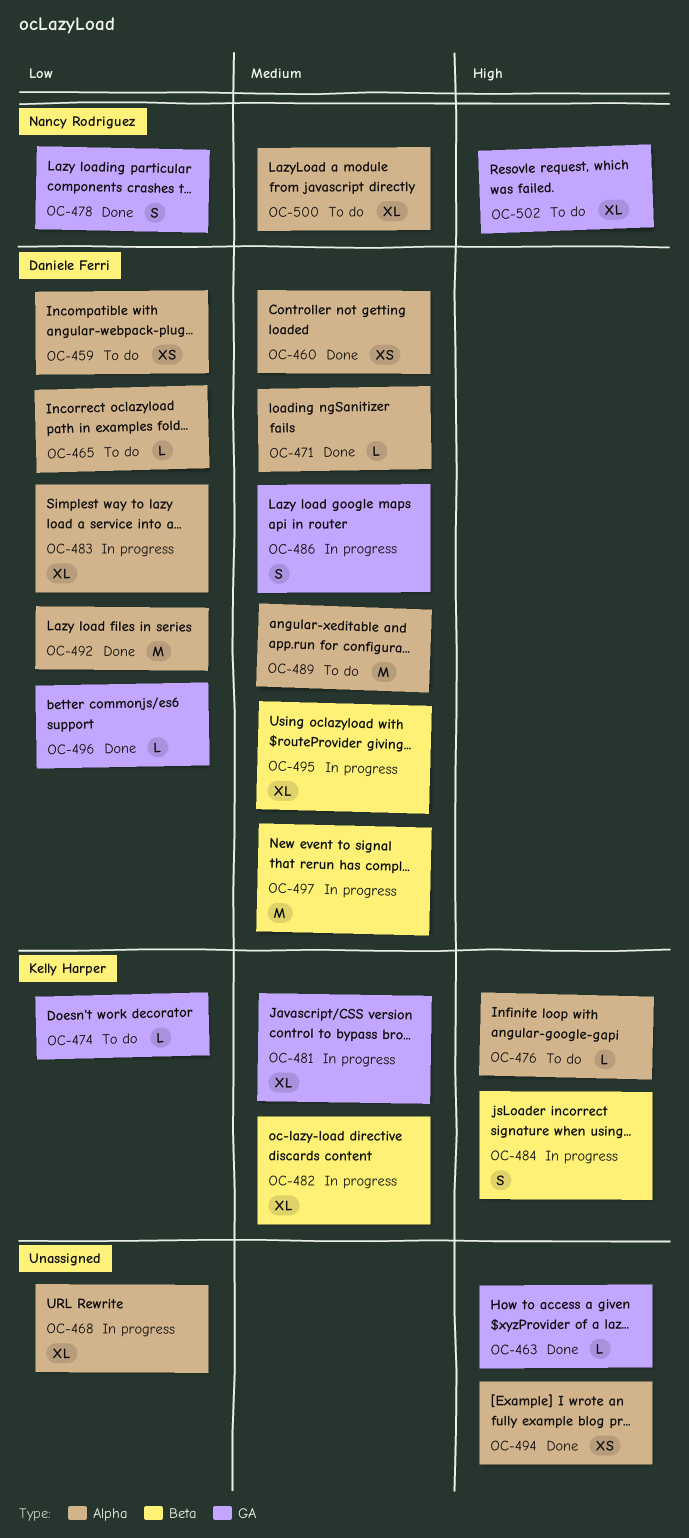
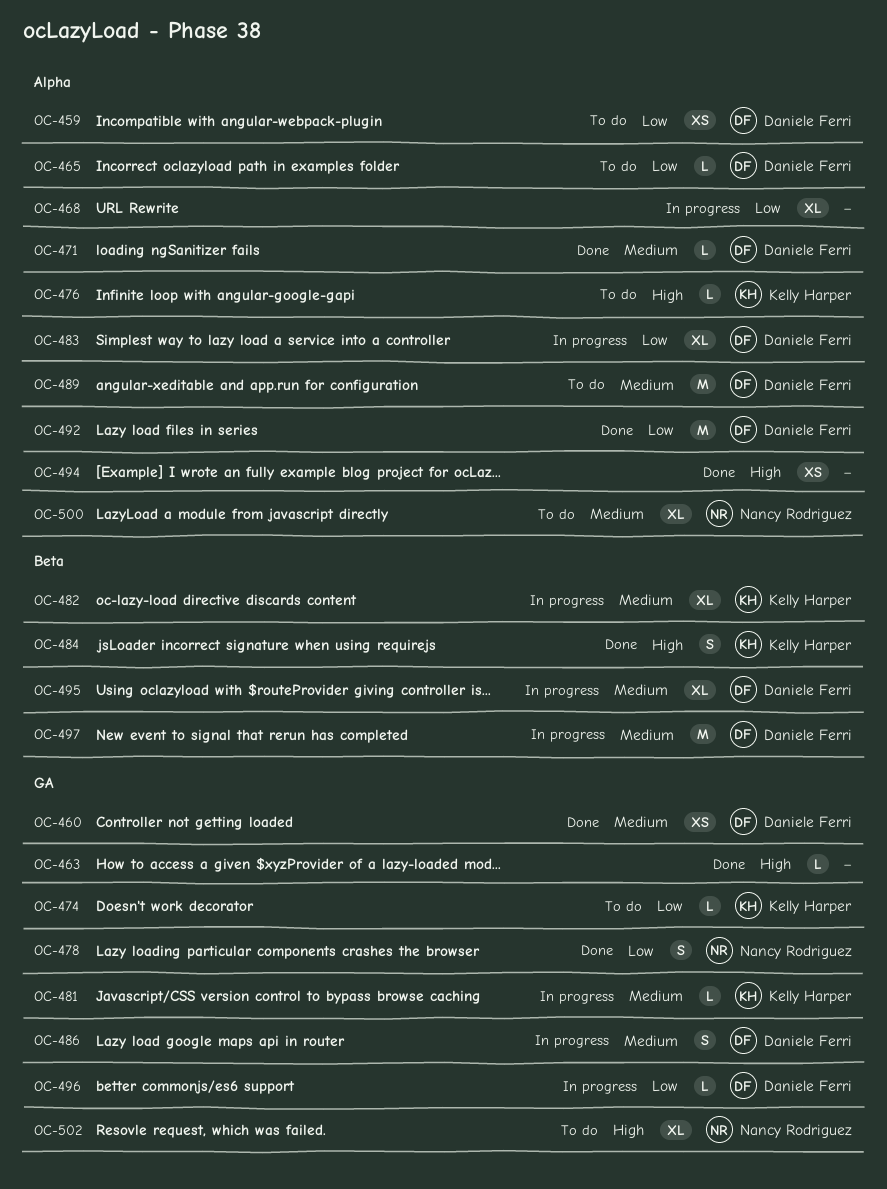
OC-460, label: Alpha -> GA
OC-481, estimate: XL -> L
OC-484, status: In progress -> Done
OC-496, status: Done -> In progress

